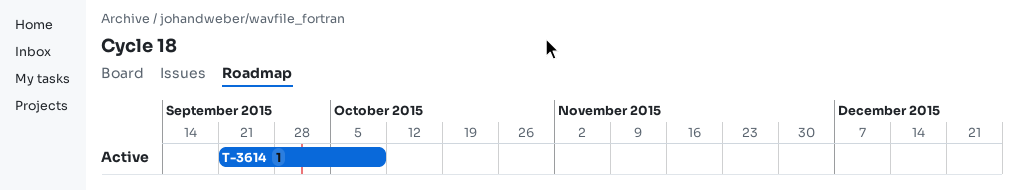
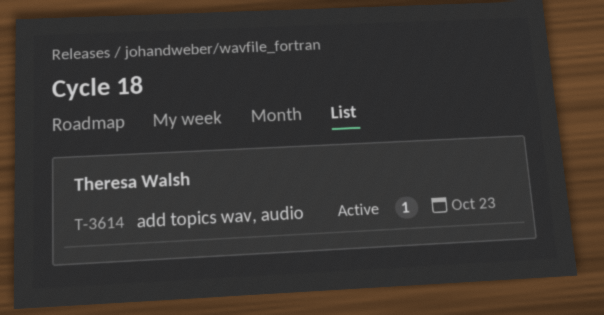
T-3614, due: Oct 9 -> Oct 23

